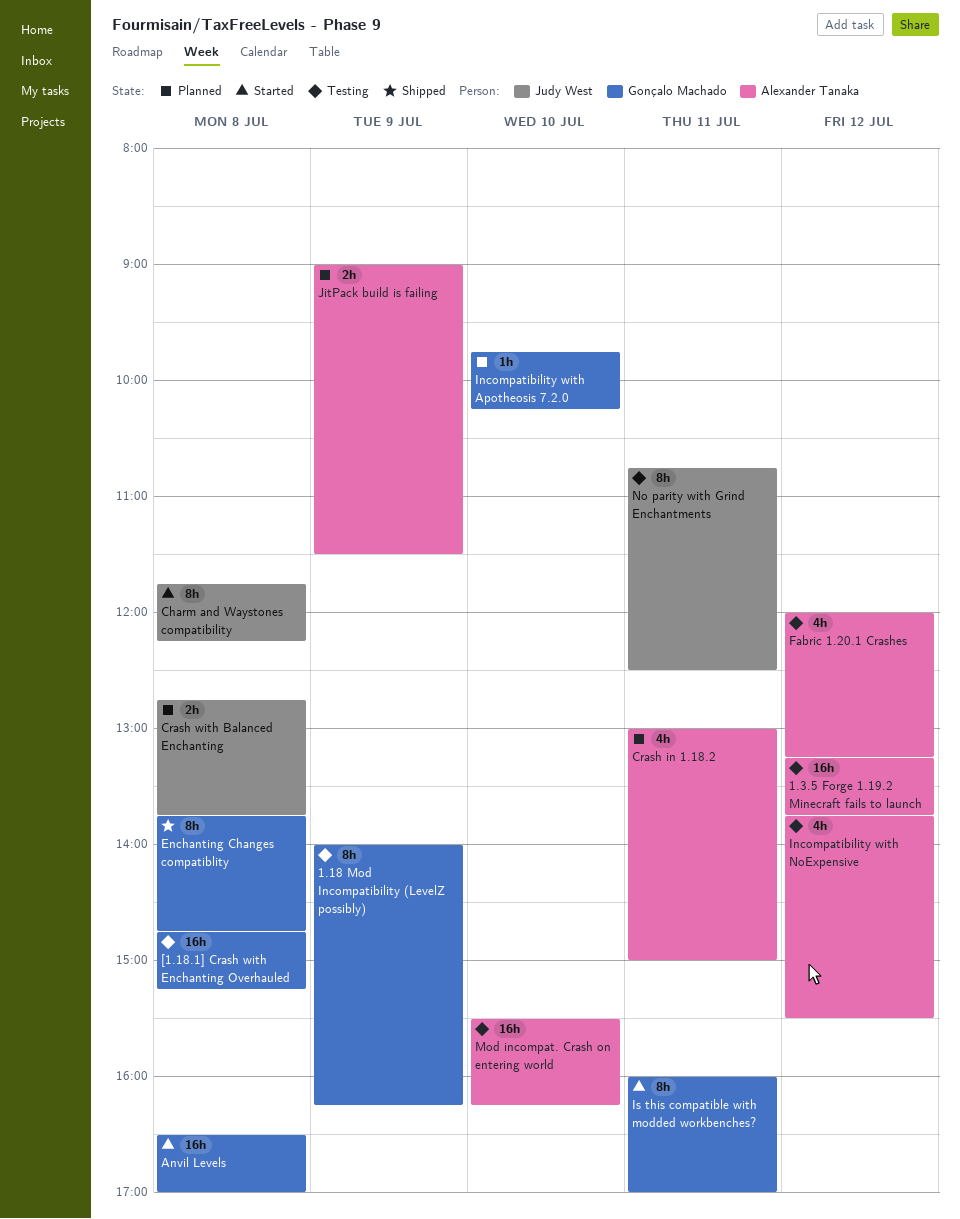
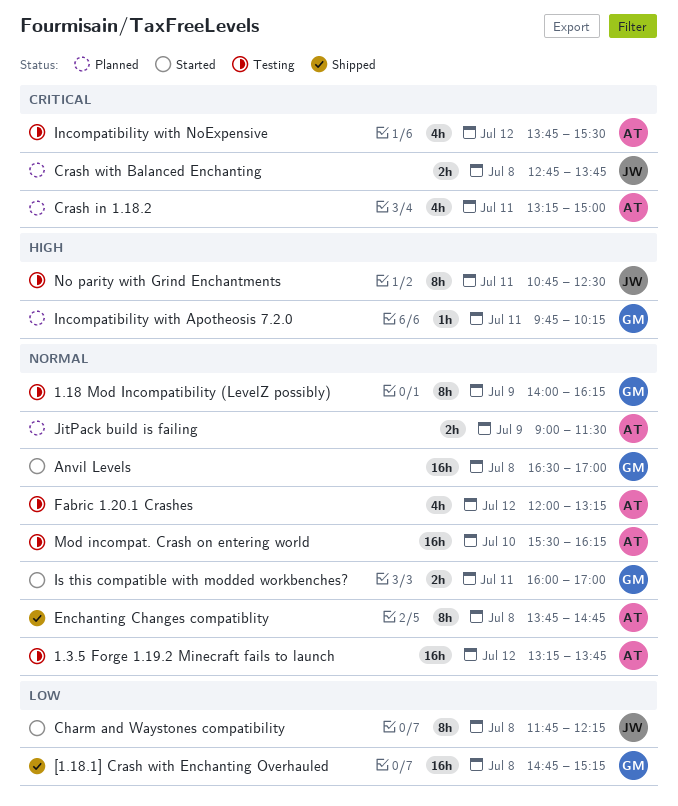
[1.18.1] Crash with Enchanting Overhauled, status: Testing -> Shipped
Crash in 1.18.2, begins: 13:00 -> 13:15
Enchanting Changes compatiblity, owner: Gonçalo Machado -> Alexander Tanaka
Incompatibility with Apotheosis 7.2.0, day: Jul 10 -> Jul 11
Is this compatible with modded workbenches?, estimate: 8h -> 2h

